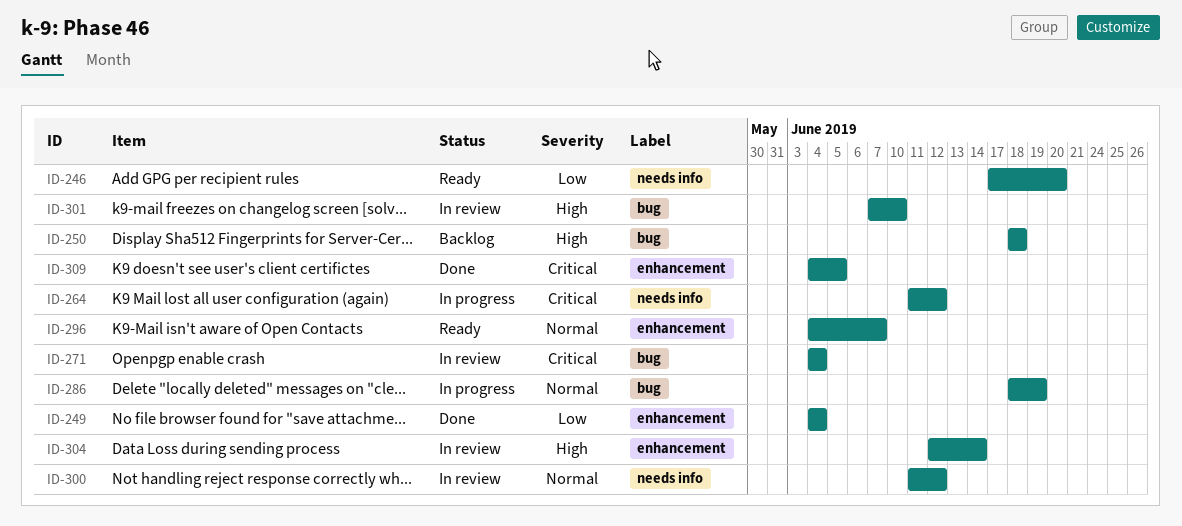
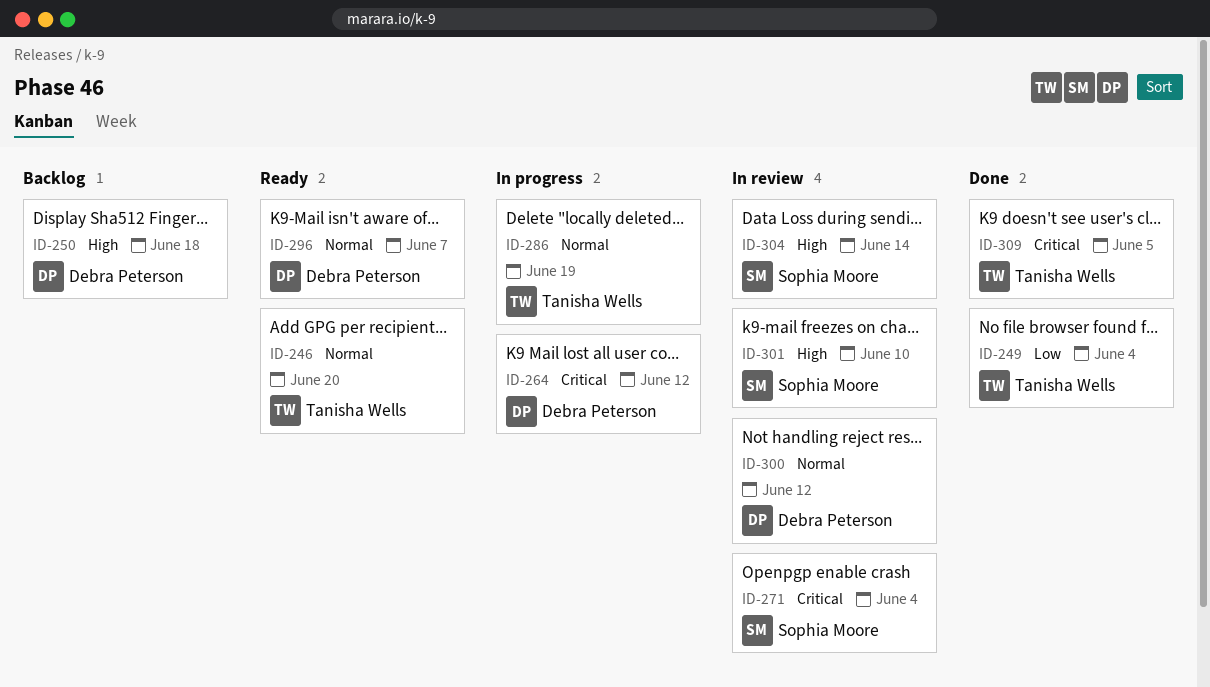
ID-246, priority: Low -> Normal

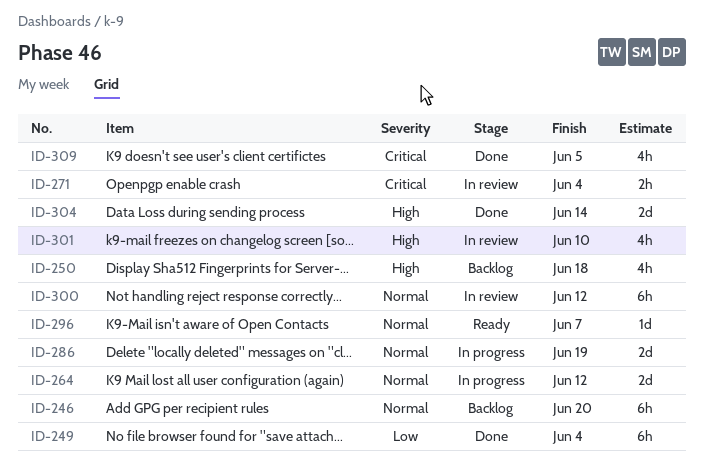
ID-246, status: Ready -> Backlog
ID-264, priority: Critical -> Normal
ID-304, status: In review -> Done

